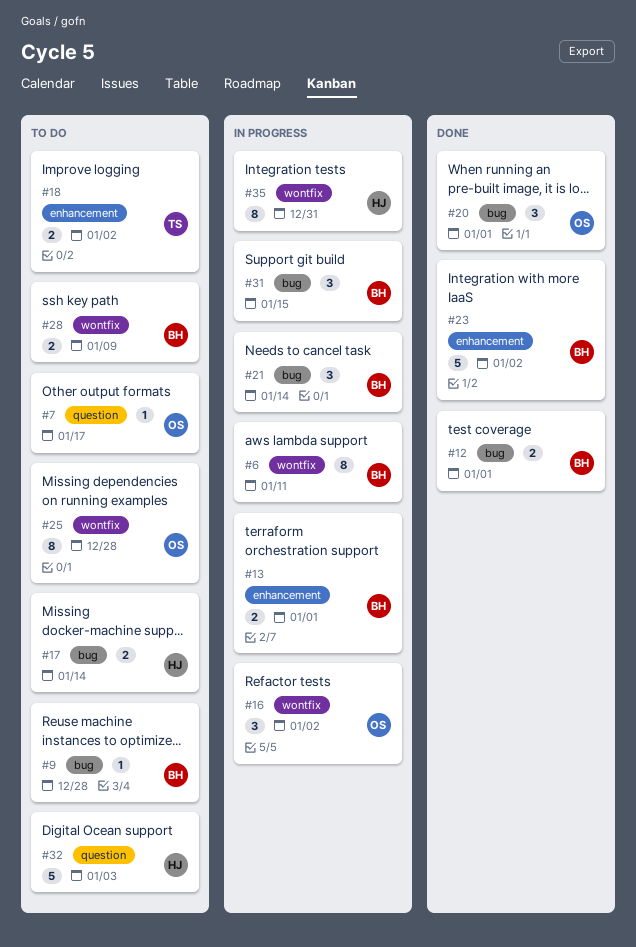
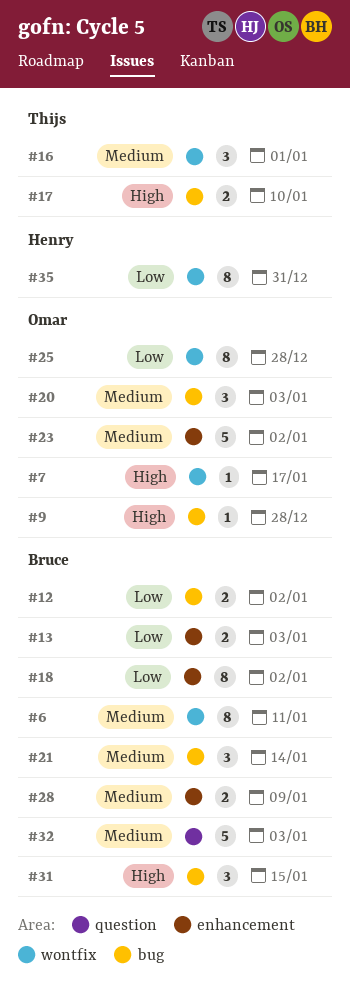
#7, label: question -> wontfix
#9, owner: Bruce -> Omar
#12, due: Jan 1 -> Jan 2
#13, due: Jan 1 -> Jan 3
#16, owner: Omar -> Thijs
#16, due: Jan 2 -> Jan 1
#17, owner: Henry -> Thijs
#17, due: Jan 14 -> Jan 10
#18, owner: Thijs -> Bruce
#18, estimate: 2 -> 8
#20, due: Jan 1 -> Jan 3
#23, owner: Bruce -> Omar
#28, label: wontfix -> enhancement
#32, owner: Henry -> Bruce

